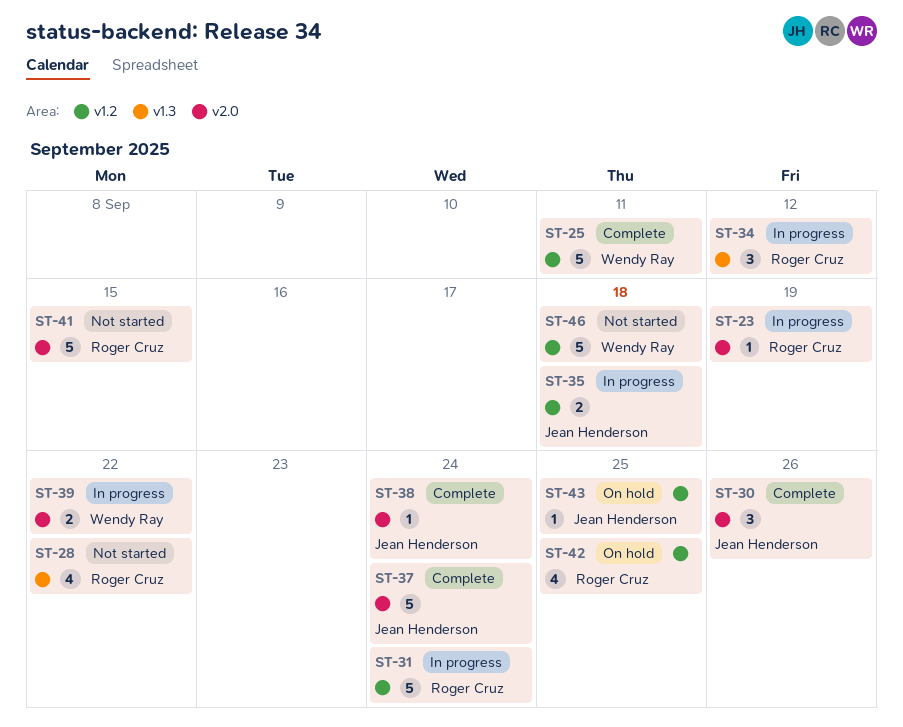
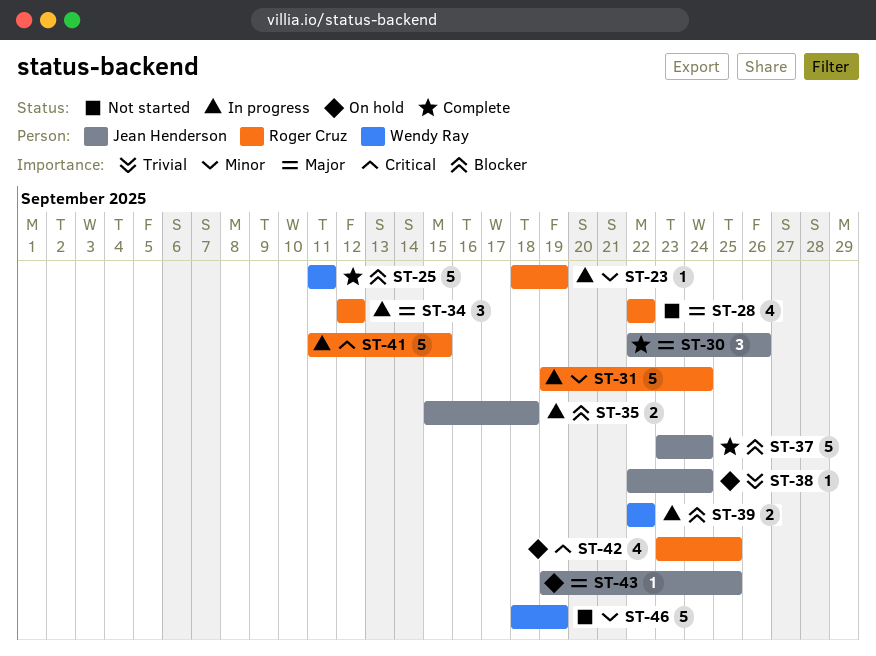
ST-38, status: Complete -> On hold
ST-41, status: Not started -> In progress
ST-46, due: Sep 18 -> Sep 19

